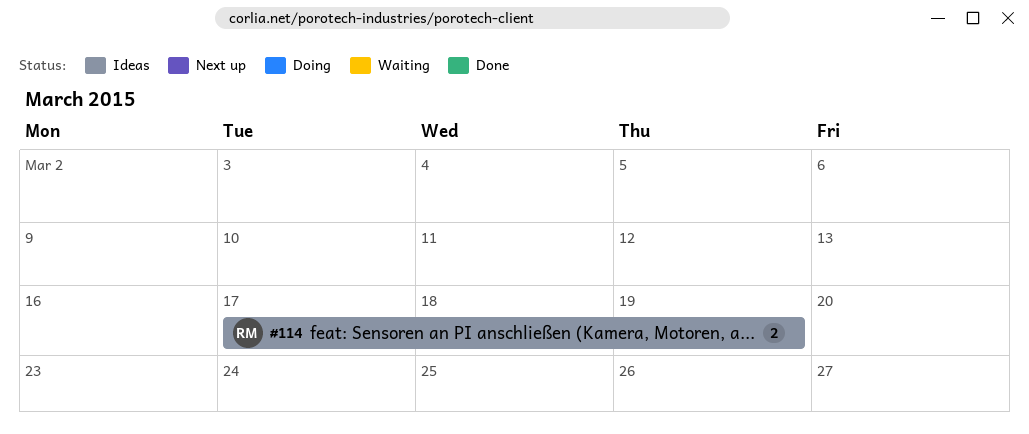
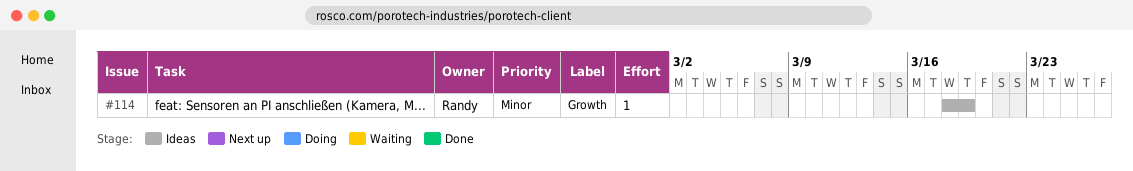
#114, estimate: 2 -> 1
#114, start: Mar 17 -> Mar 18

